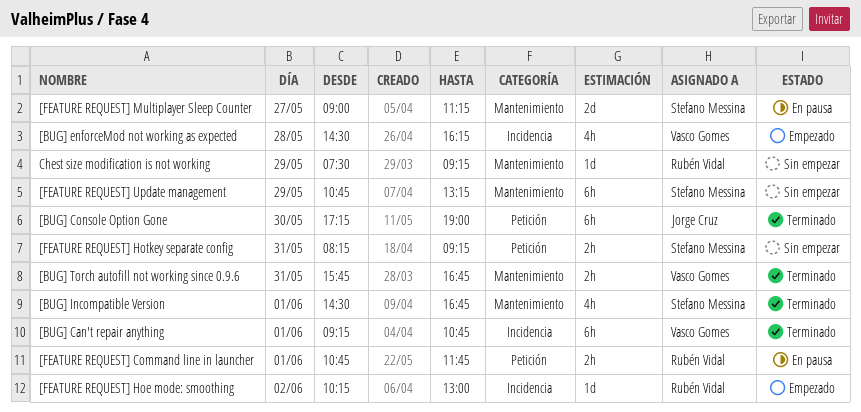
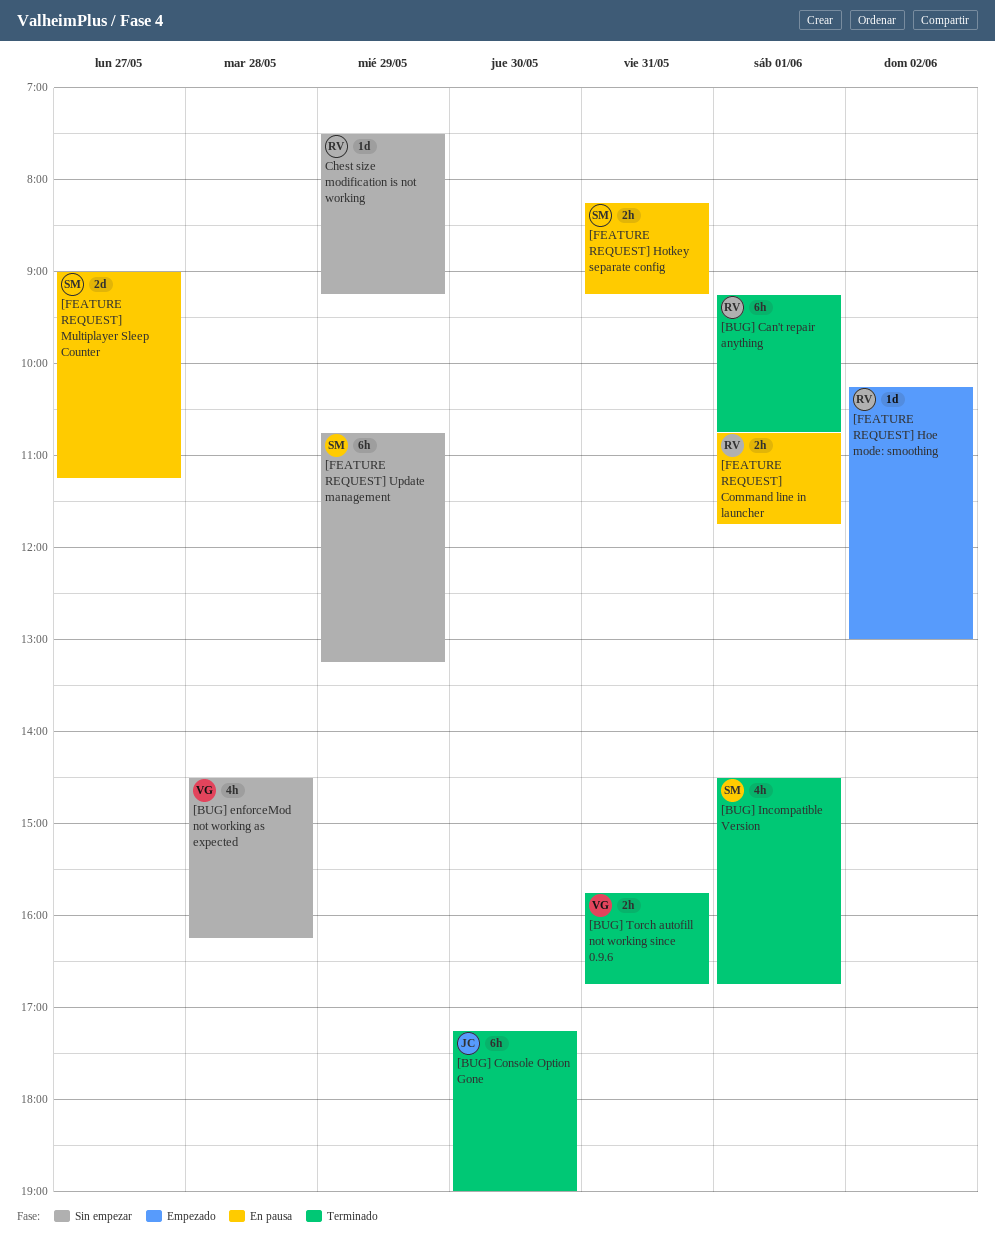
[BUG] Can't repair anything, owner: Vasco Gomes -> Rubén Vidal
[BUG] enforceMod not working as expected, status: Empezado -> Sin empezar
[FEATURE REQUEST] Hotkey separate config, status: Sin empezar -> En pausa

